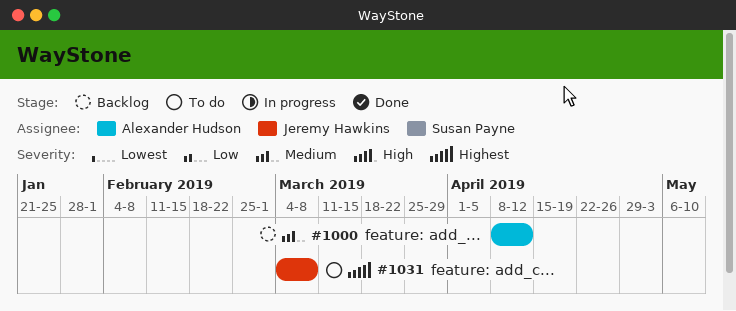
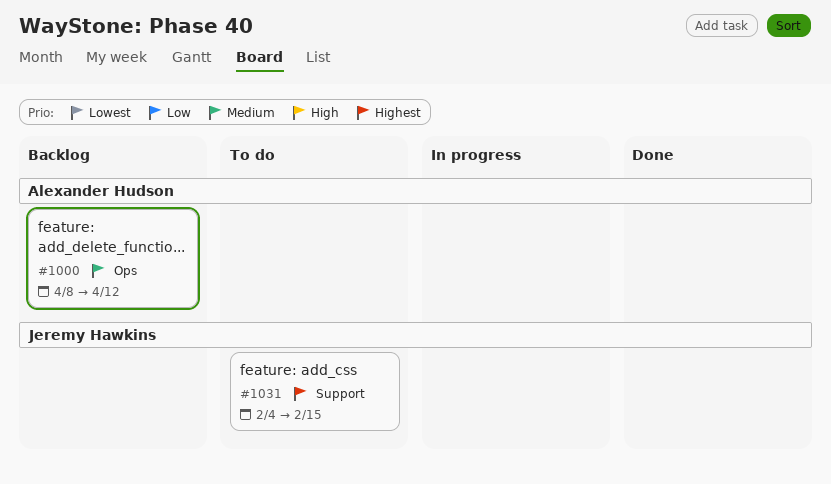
#1031, start: Mar 4 -> Feb 4
#1031, due: Mar 8 -> Feb 15

